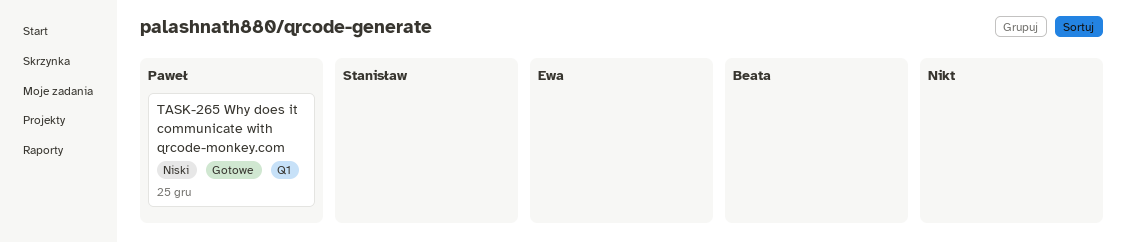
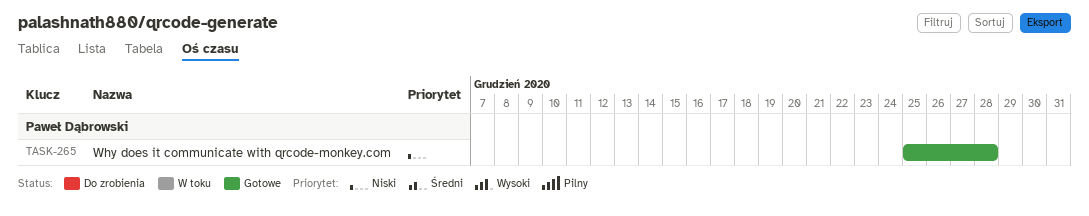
TASK-265, due: Dec 25 -> Dec 28

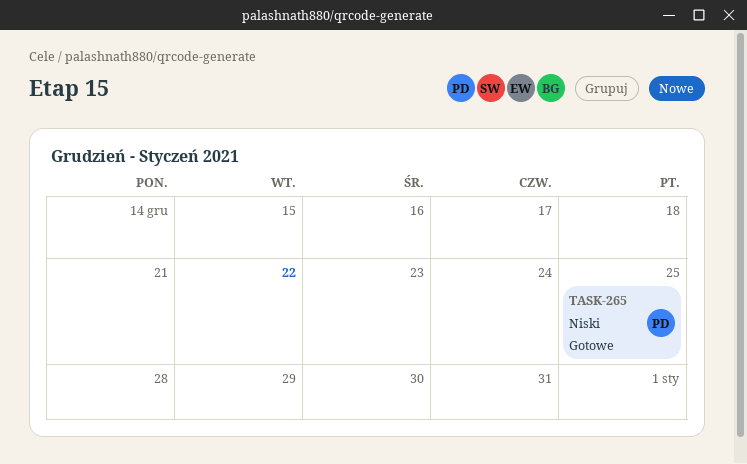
TASK-265, due: Dec 28 -> Dec 25

